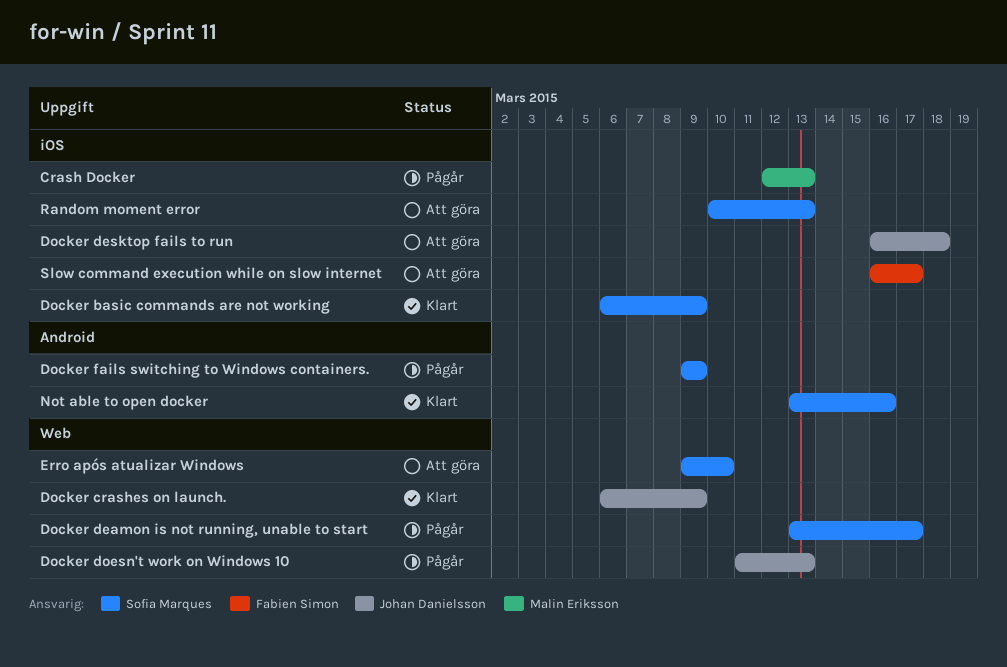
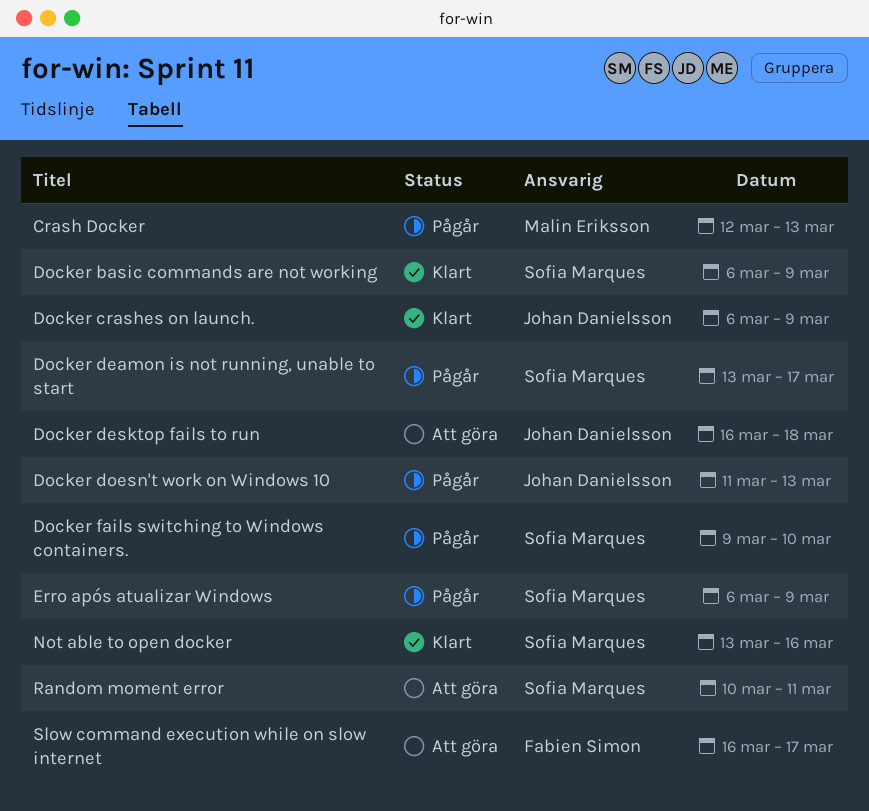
Docker fails switching to Windows containers., due: Mar 9 -> Mar 10
Erro após atualizar Windows, status: Att göra -> Pågår
Erro após atualizar Windows, start: Mar 9 -> Mar 6
Erro após atualizar Windows, due: Mar 10 -> Mar 9
Random moment error, due: Mar 13 -> Mar 11

